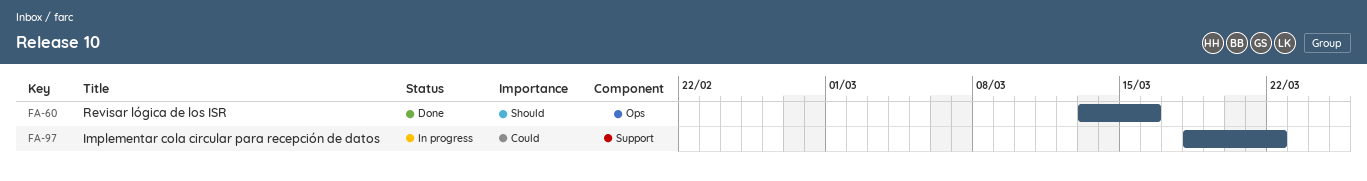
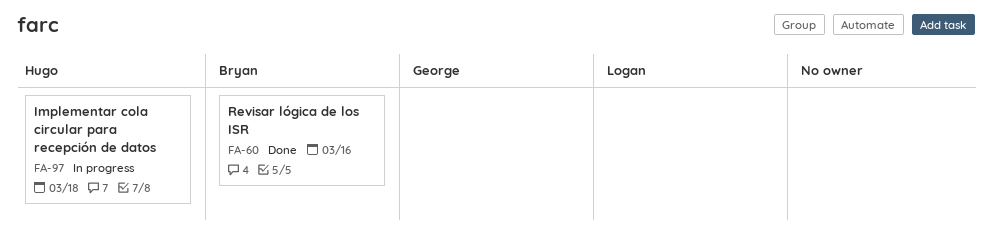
FA-97, due: Mar 22 -> Mar 18

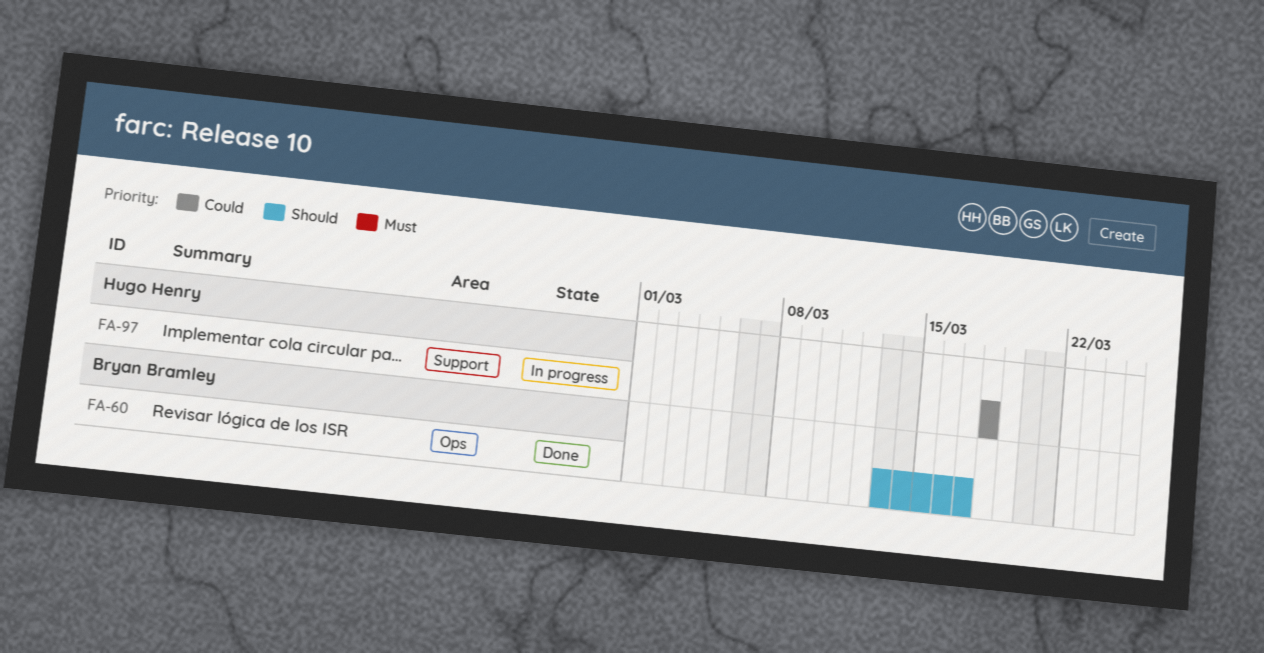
FA-60, due: Mar 16 -> Mar 17

